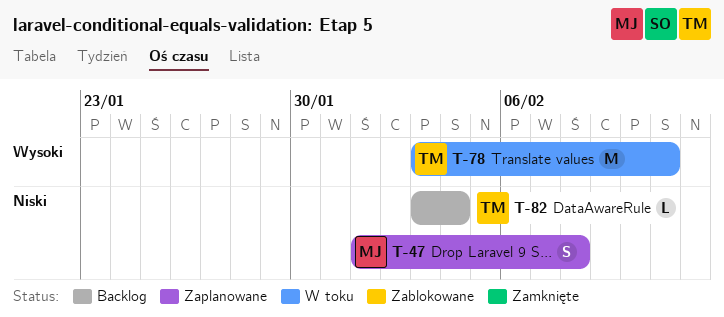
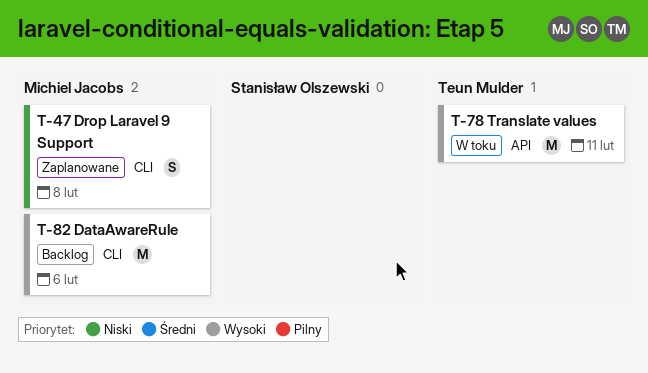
T-82, owner: Teun Mulder -> Michiel Jacobs
T-82, priority: Niski -> Wysoki
T-82, estimate: L -> M
T-82, due: Feb 4 -> Feb 6

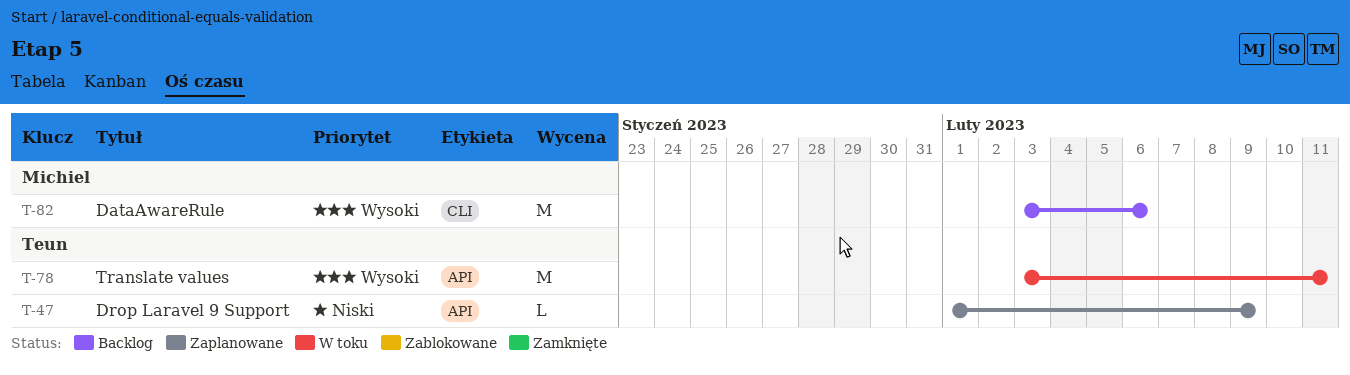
T-47, owner: Michiel Jacobs -> Teun Mulder
T-47, label: CLI -> API
T-47, estimate: S -> L
T-47, due: Feb 8 -> Feb 9

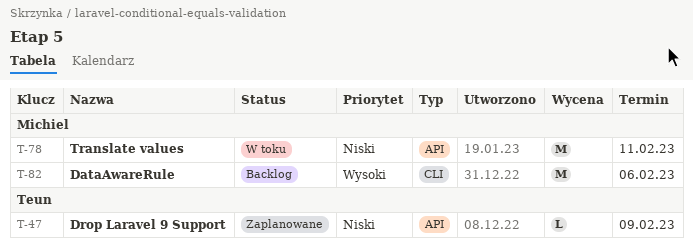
T-78, owner: Teun -> Michiel
T-78, priority: Wysoki -> Niski

